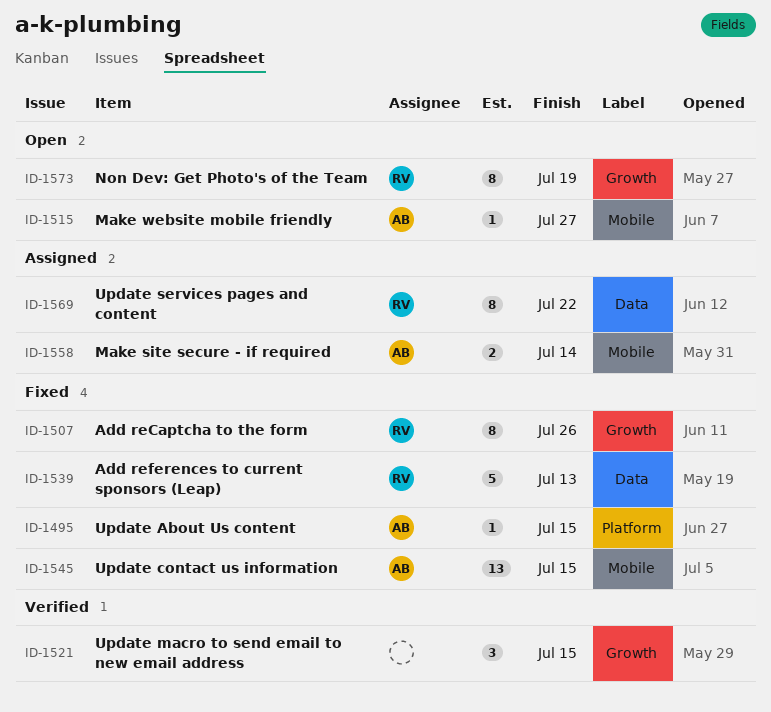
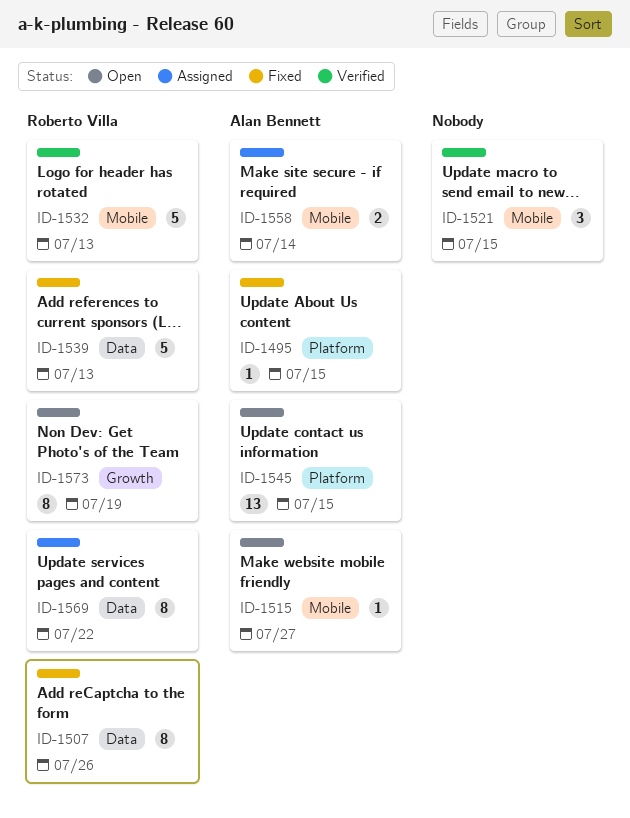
ID-1507, label: Growth -> Data
ID-1521, label: Growth -> Mobile
ID-1532: none -> present
ID-1545, status: Fixed -> Open
ID-1545, label: Mobile -> Platform

